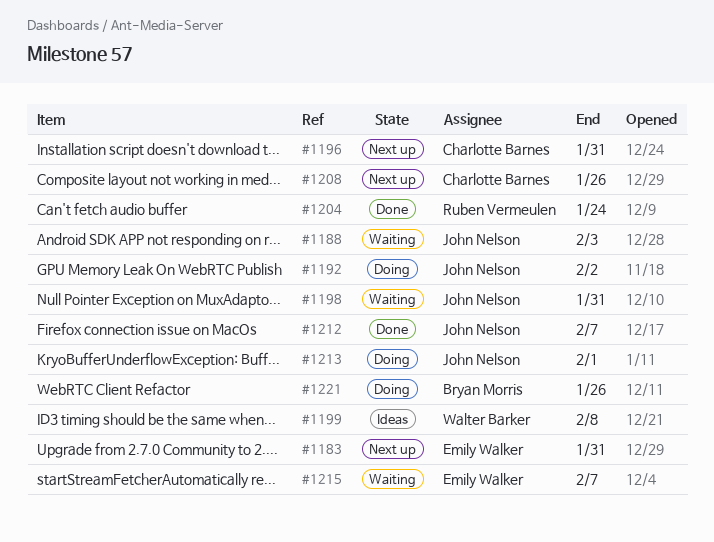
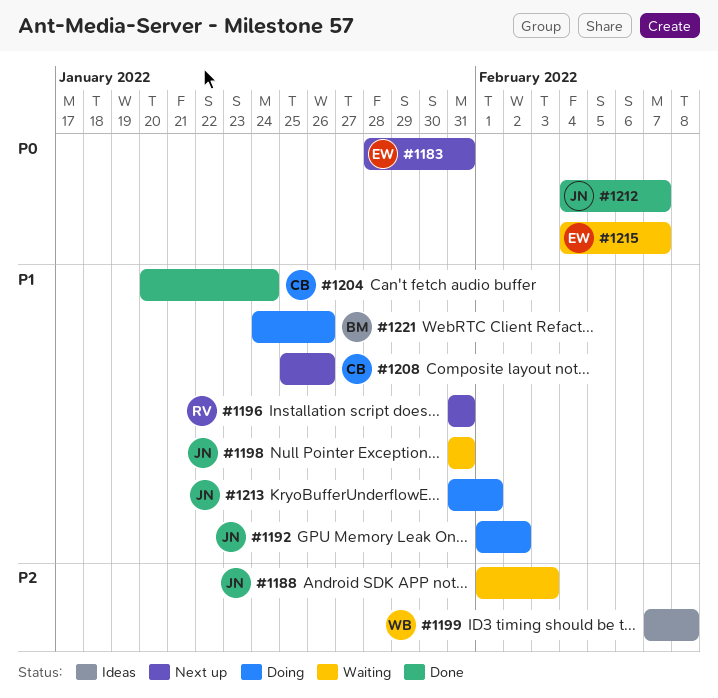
#1196, owner: Charlotte Barnes -> Ruben Vermeulen
#1204, owner: Ruben Vermeulen -> Charlotte Barnes

